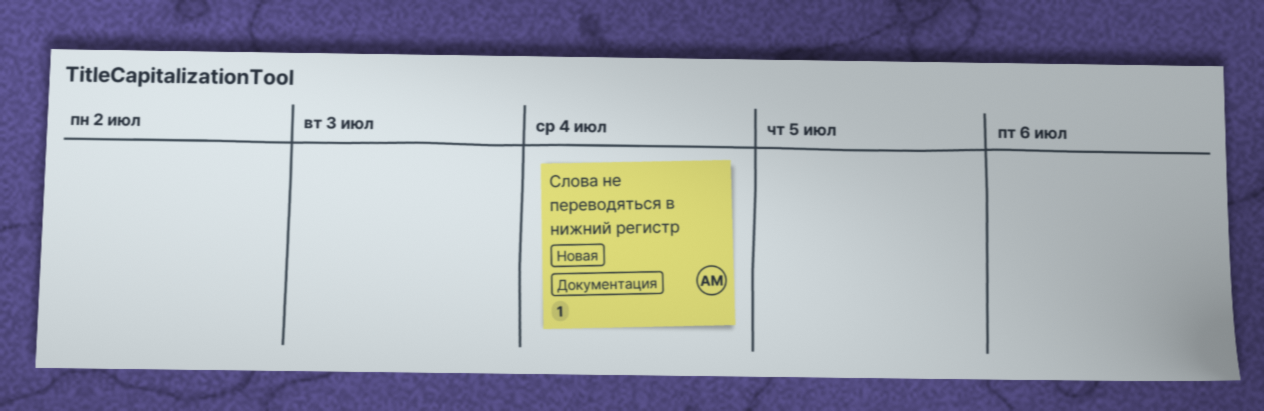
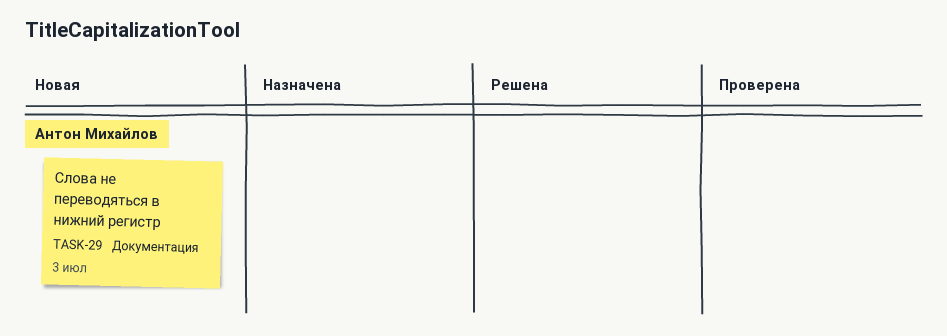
Слова не переводяться в нижний регистр, due: Jul 4 -> Jul 3

